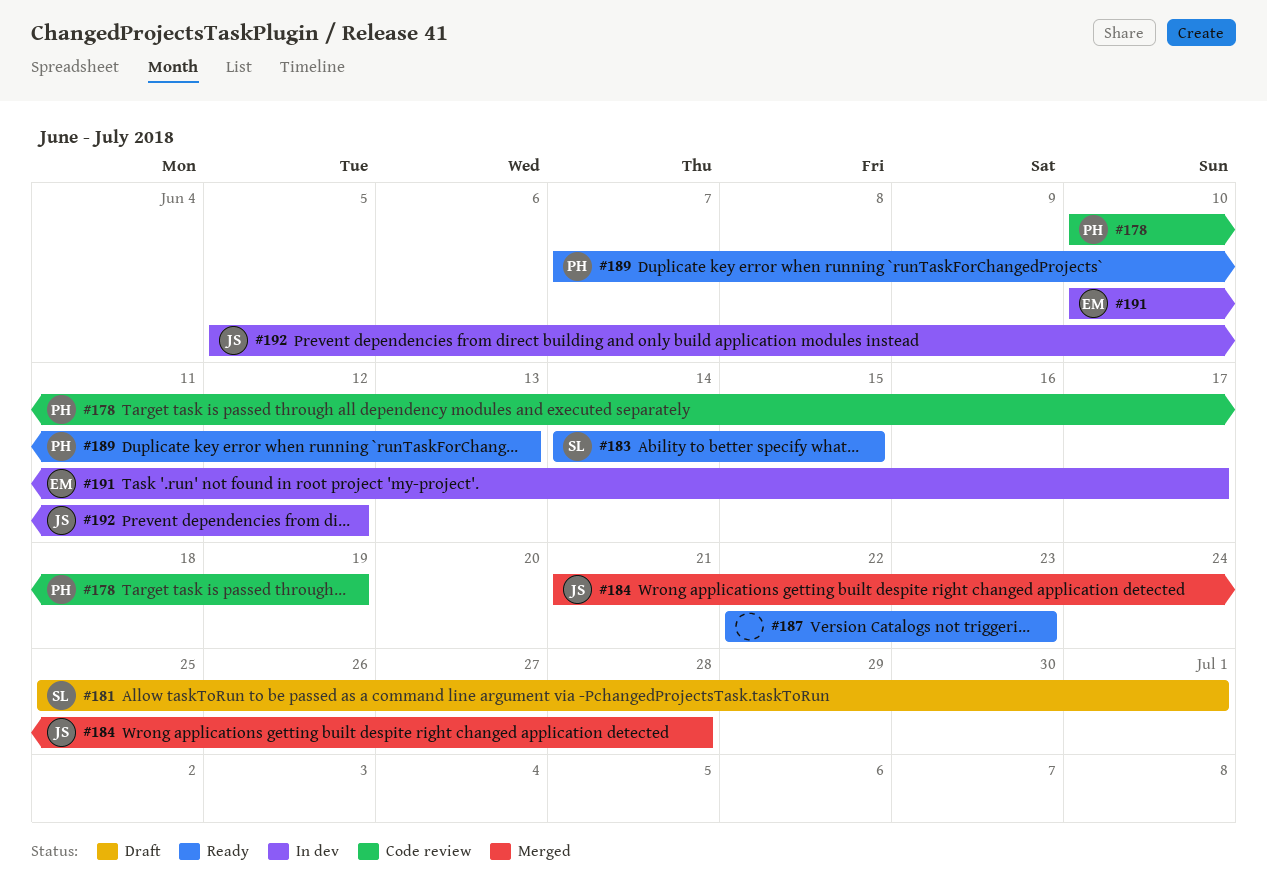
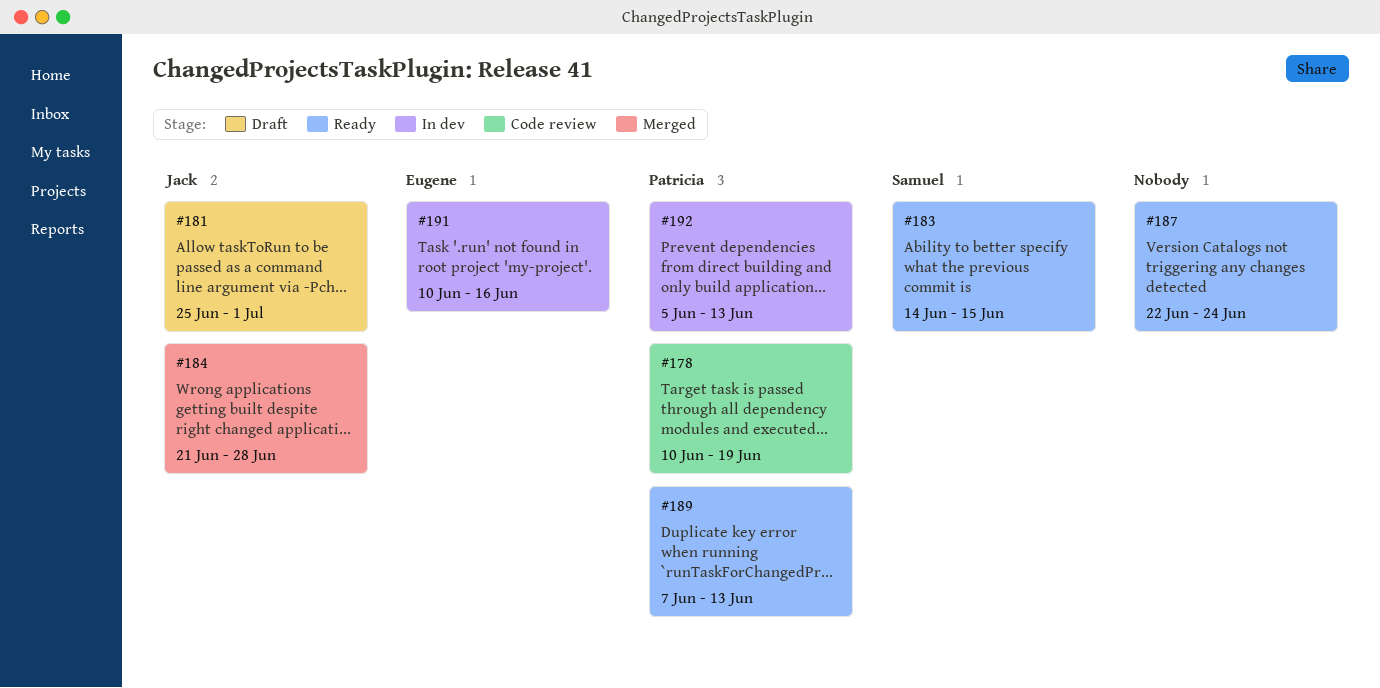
#181, owner: Samuel -> Jack
#187, due: Jun 23 -> Jun 24
#191, due: Jun 17 -> Jun 16
#192, owner: Jack -> Patricia
#192, due: Jun 12 -> Jun 13

